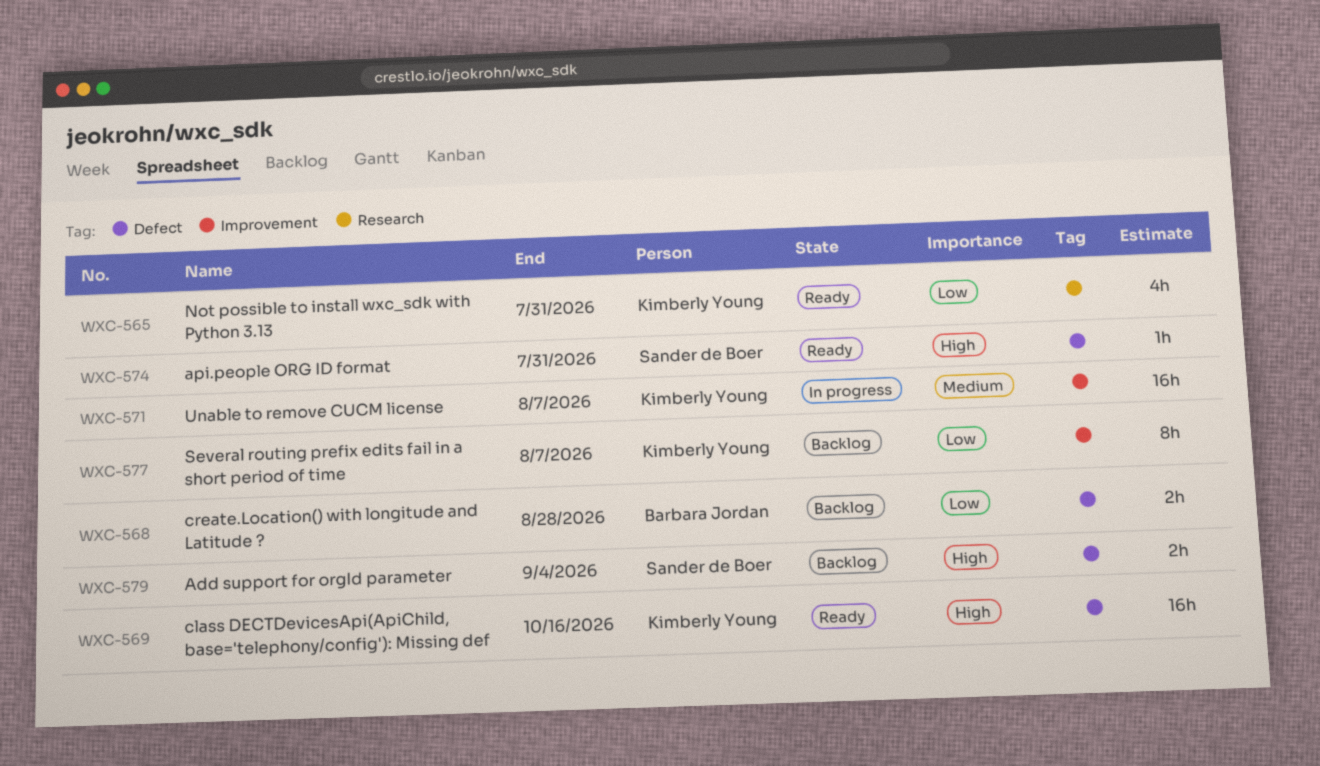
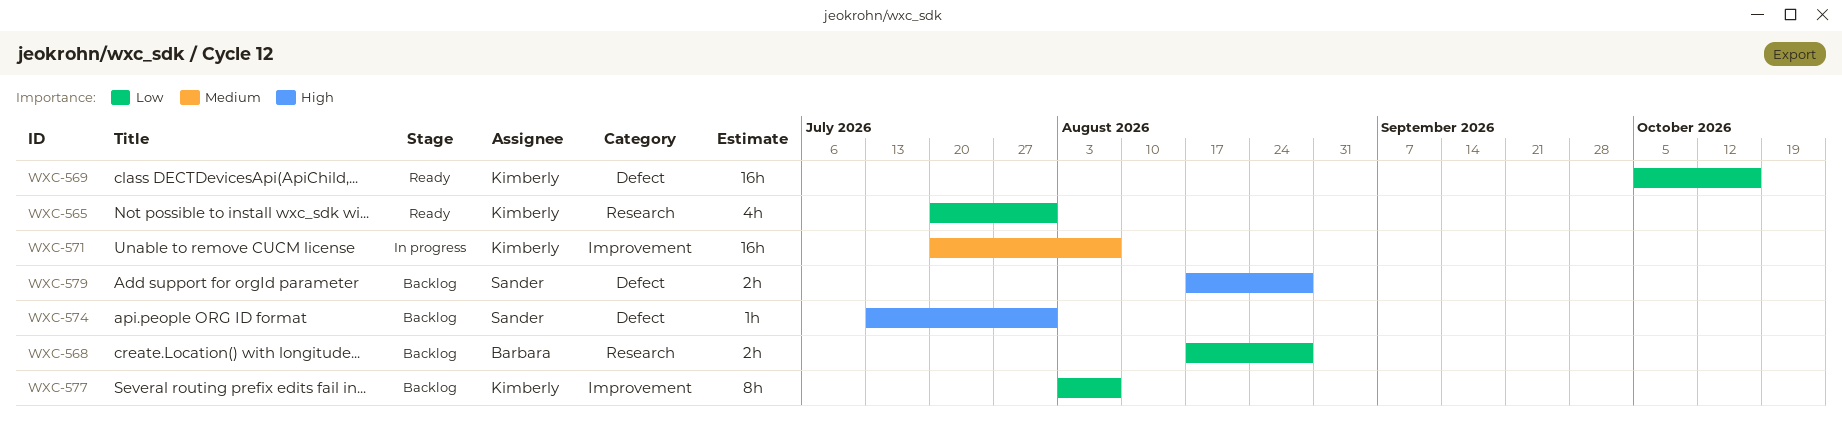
WXC-568, label: Defect -> Research
WXC-569, priority: High -> Low
WXC-574, status: Ready -> Backlog
WXC-579, due: Sep 4 -> Aug 28

